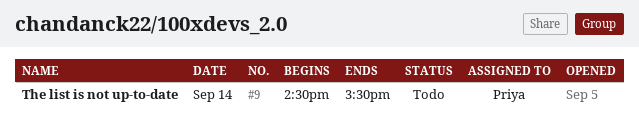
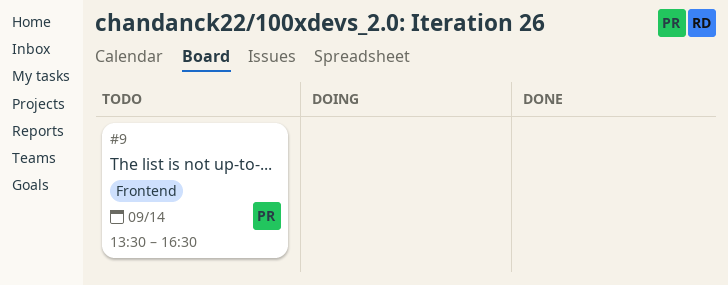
#9, begins: 14:30 -> 13:30
#9, ends: 15:30 -> 16:30

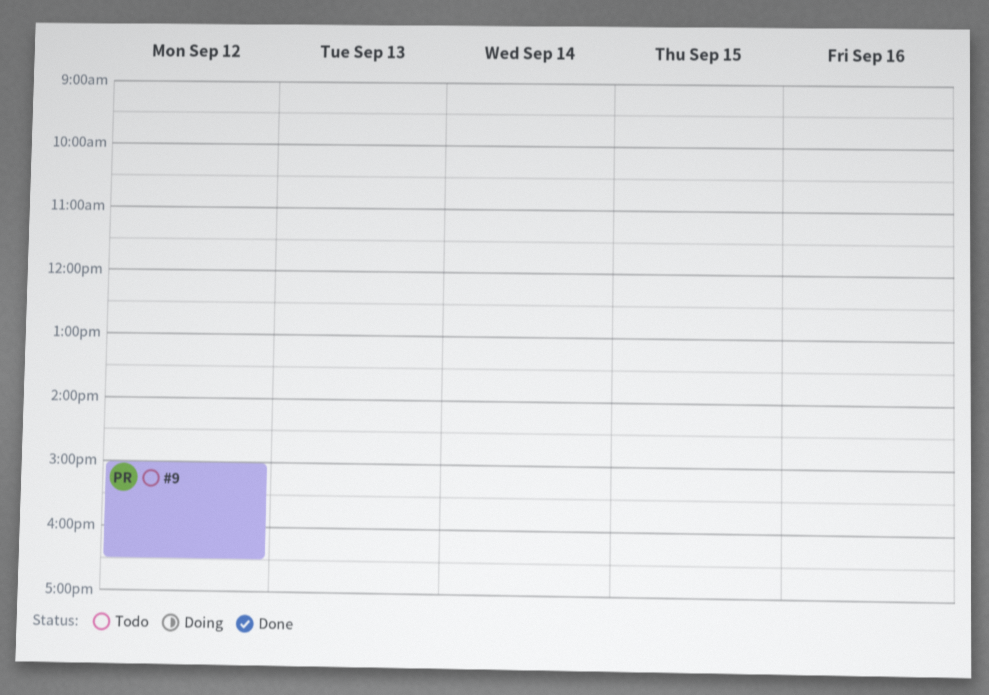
#9, day: Sep 14 -> Sep 12
#9, begins: 13:30 -> 15:00

